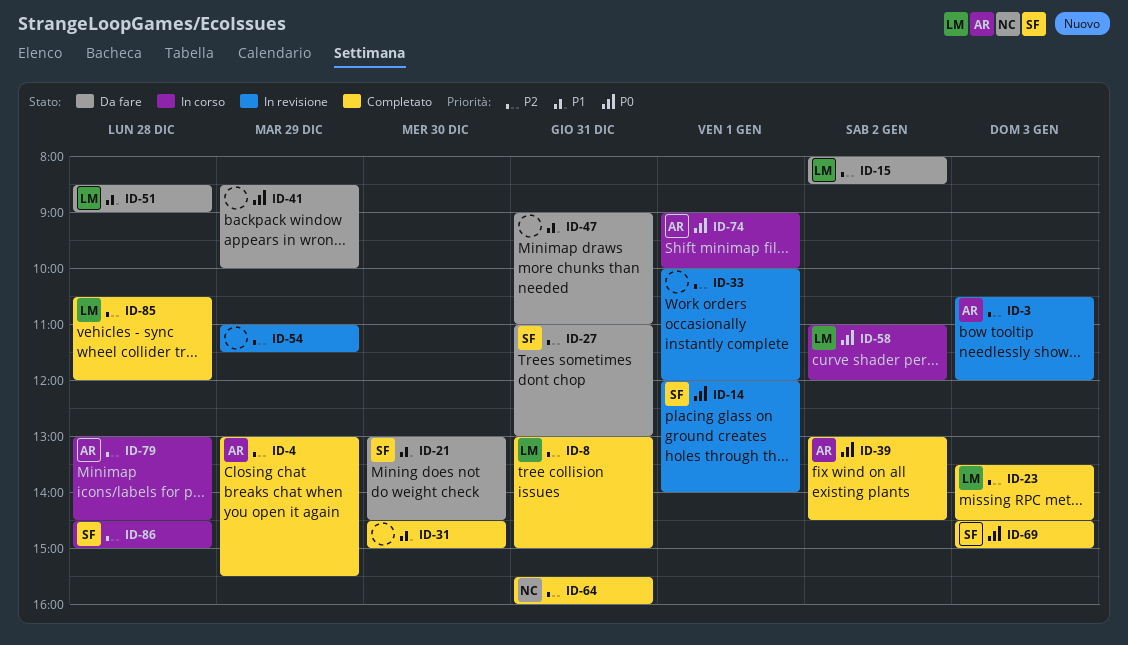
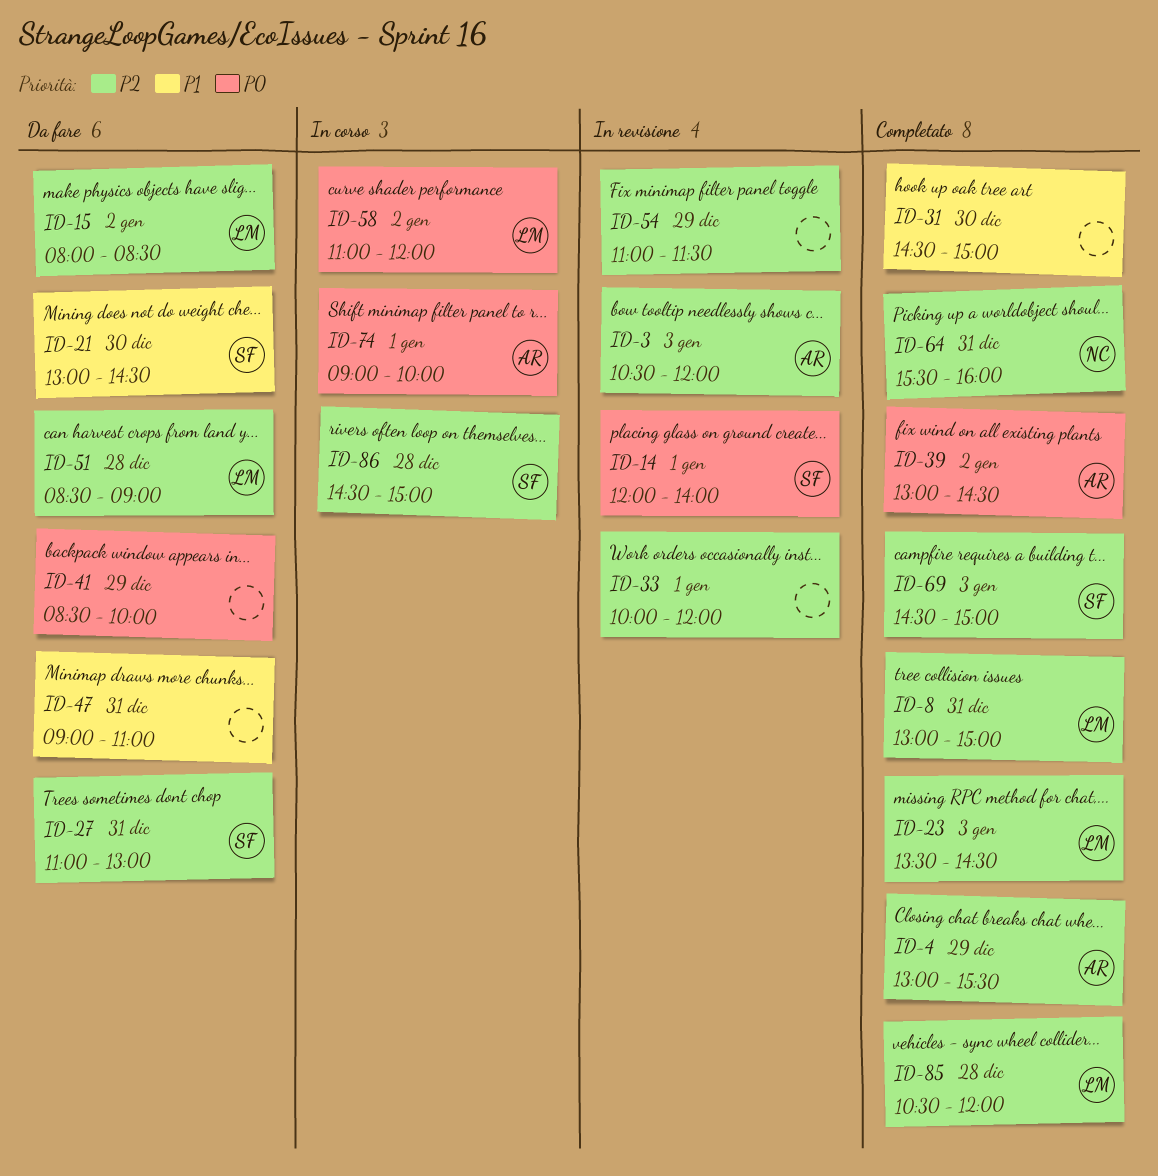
ID-51, priority: P1 -> P2
ID-69, priority: P0 -> P2
ID-79: present -> none

